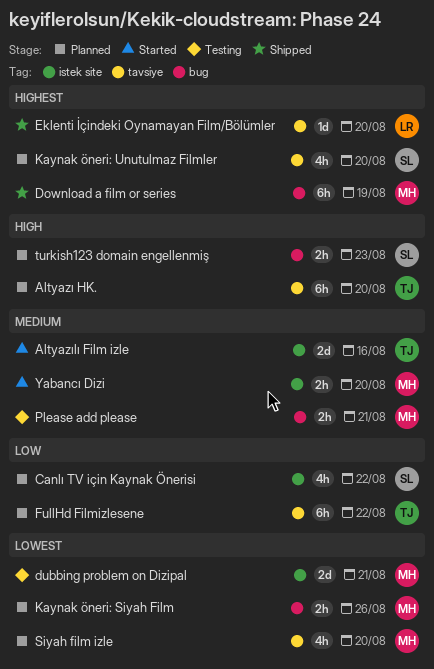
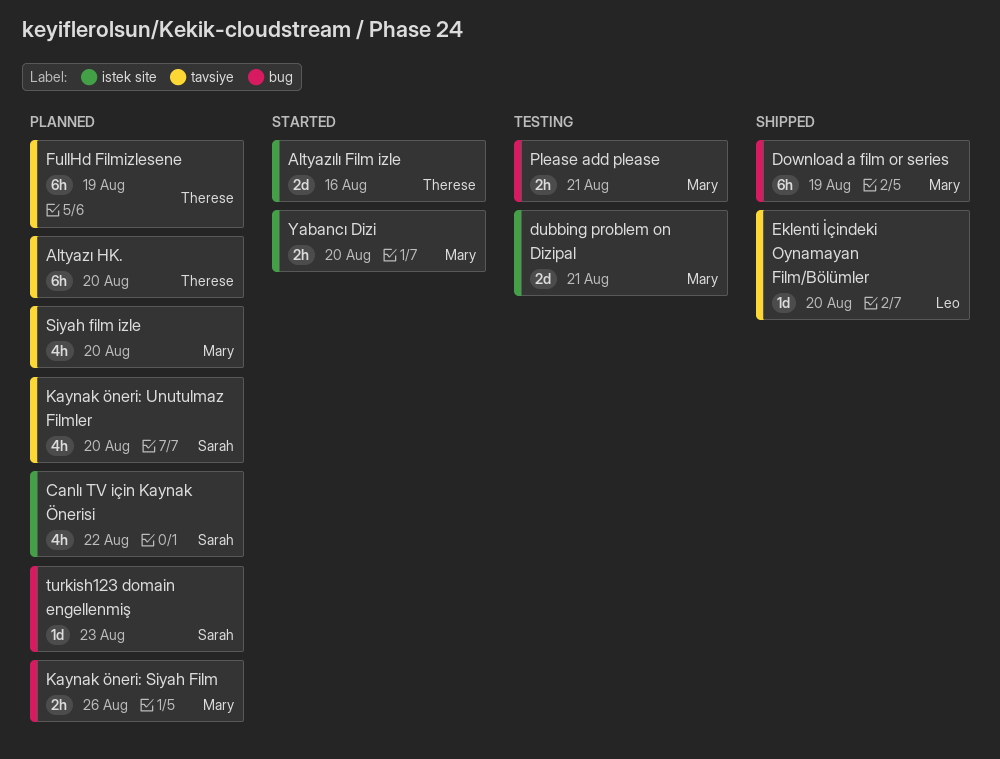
FullHd Filmizlesene, due: Aug 22 -> Aug 19
turkish123 domain engellenmiş, estimate: 2h -> 1d

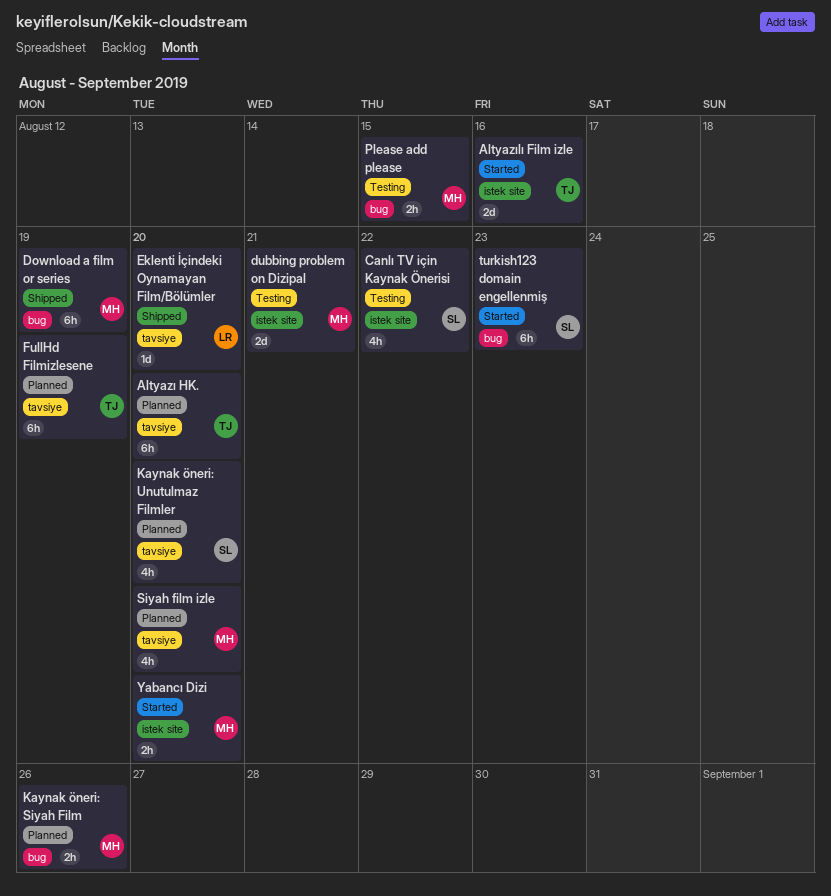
Canlı TV için Kaynak Önerisi, status: Planned -> Testing
Please add please, due: Aug 21 -> Aug 15
turkish123 domain engellenmiş, status: Planned -> Started
turkish123 domain engellenmiş, estimate: 1d -> 6h

